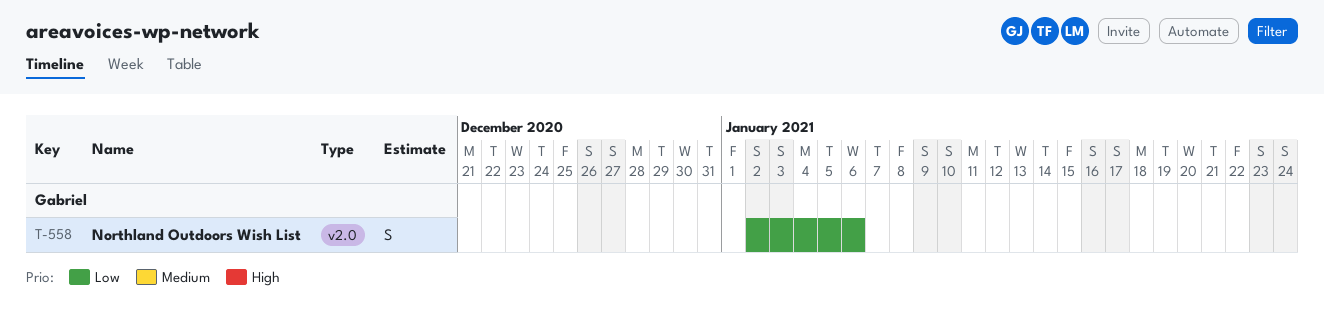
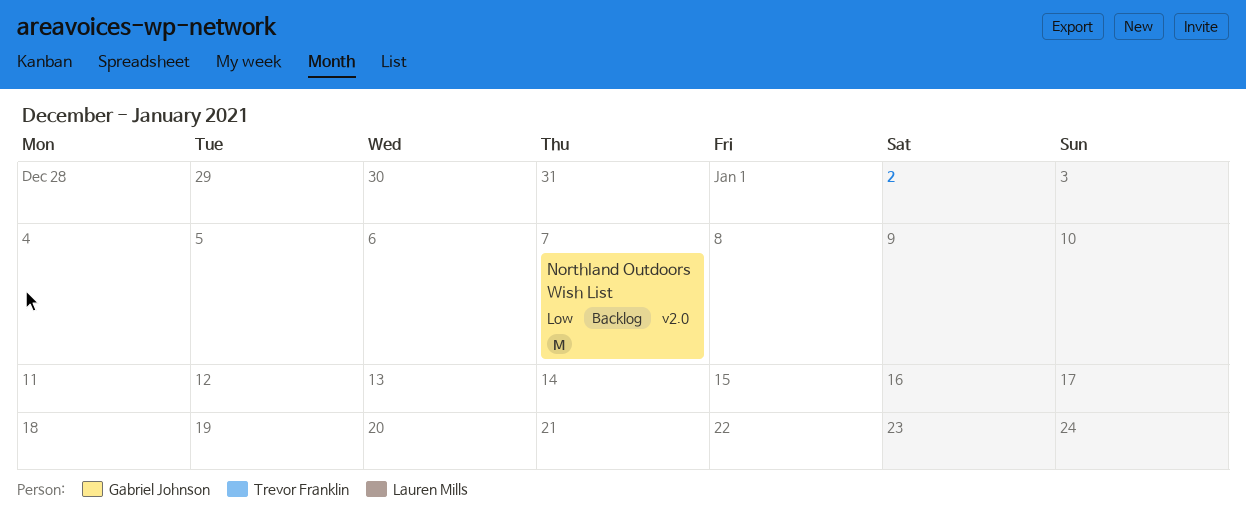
Northland Outdoors Wish List, estimate: S -> M
Northland Outdoors Wish List, due: Jan 6 -> Jan 7

